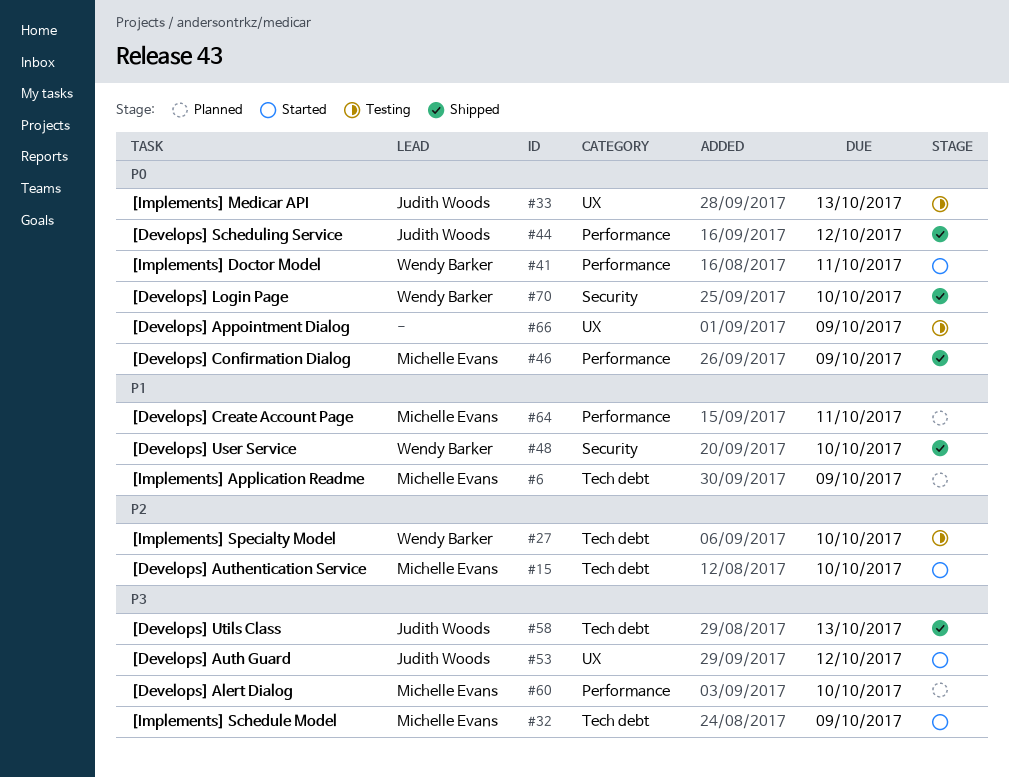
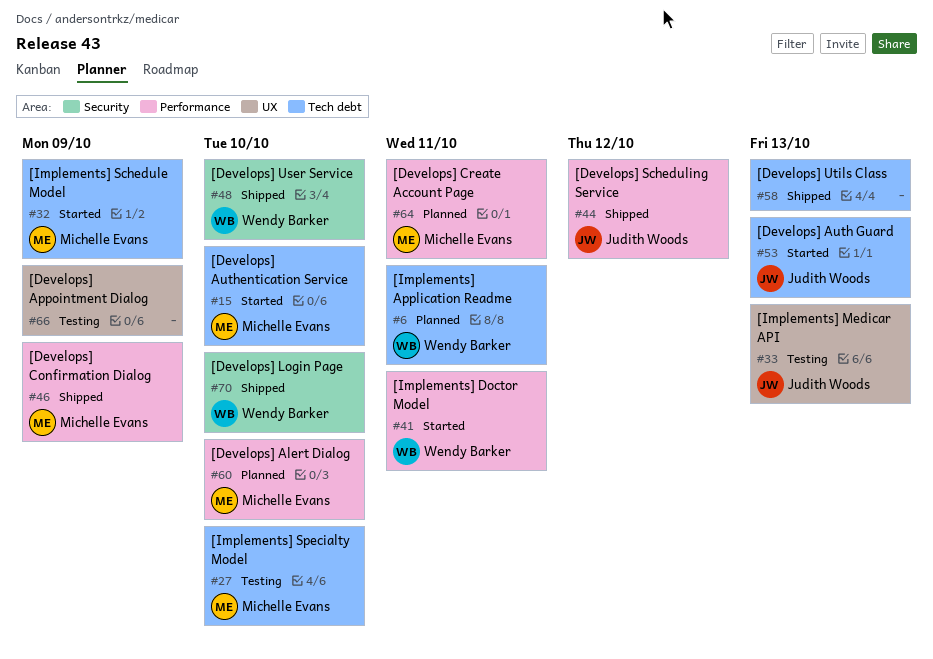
#6, owner: Michelle Evans -> Wendy Barker
#6, due: Oct 9 -> Oct 11
#27, owner: Wendy Barker -> Michelle Evans
#53, label: UX -> Tech debt
#53, due: Oct 12 -> Oct 13
#58, owner: Judith Woods -> none

